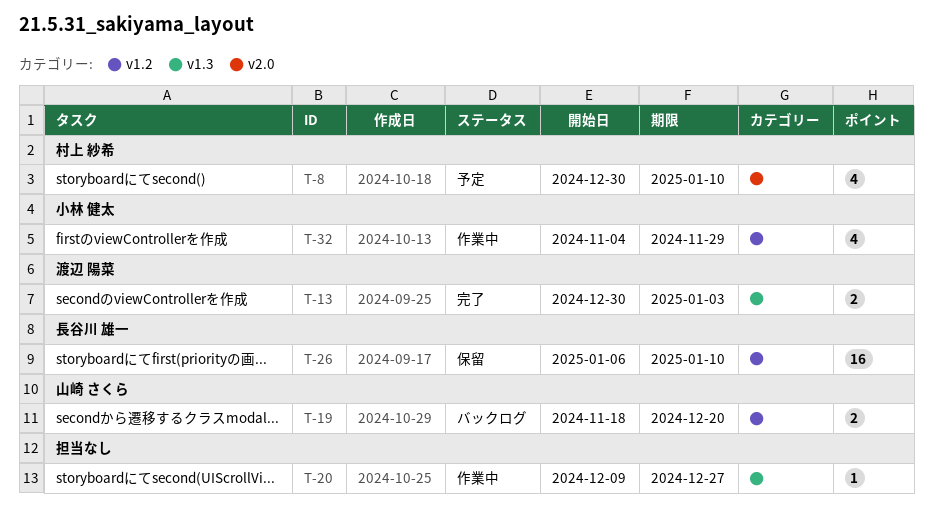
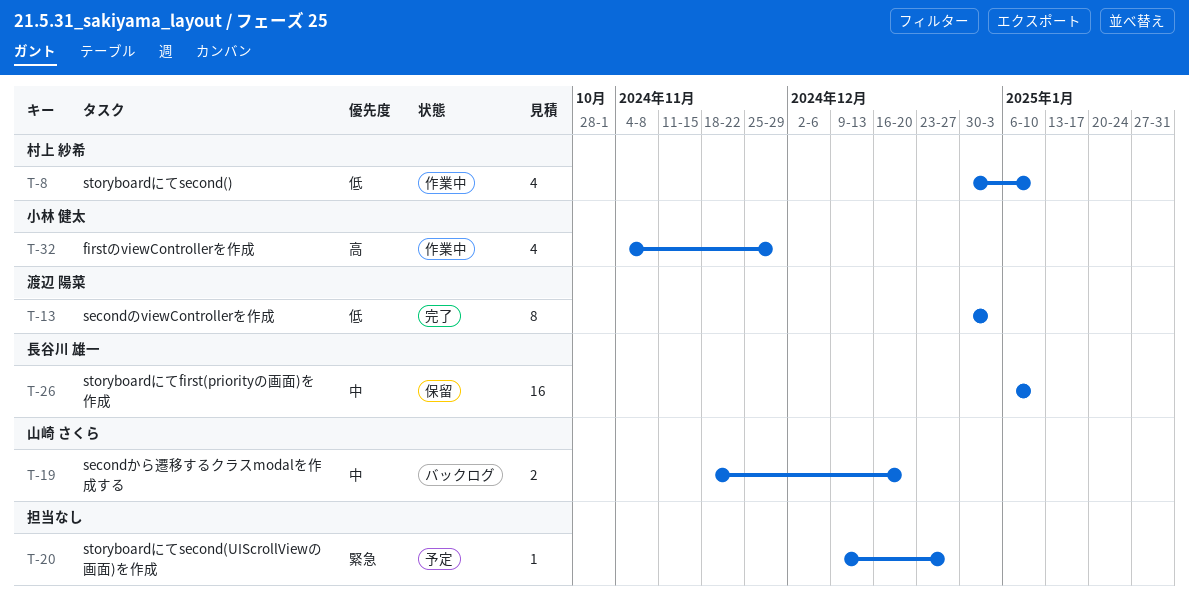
T-8, status: 予定 -> 作業中
T-13, estimate: 2 -> 8
T-20, status: 作業中 -> 予定

